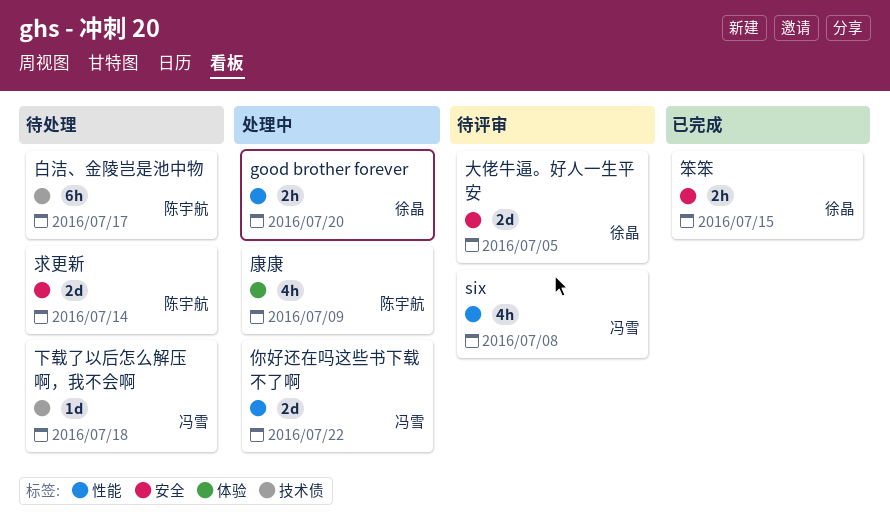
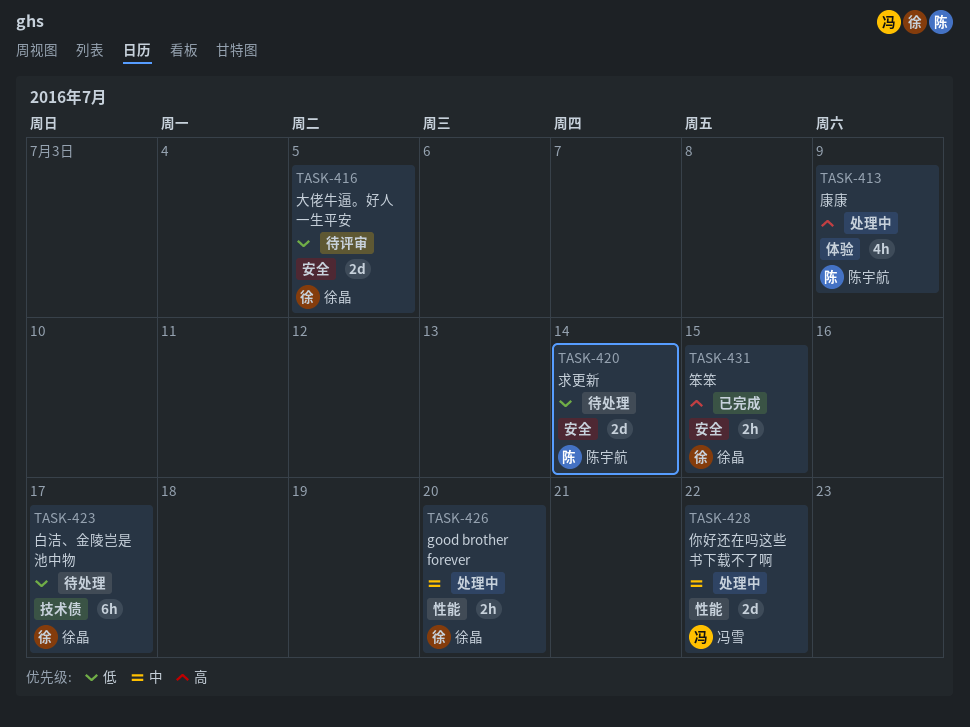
six: present -> none
下载了以后怎么解压啊，我不会啊: present -> none
白洁、金陵岂是池中物, owner: 陈宇航 -> 徐晶

